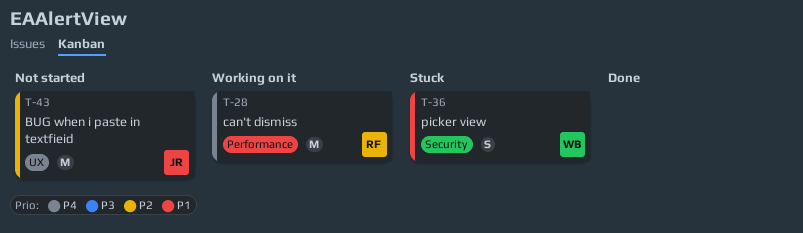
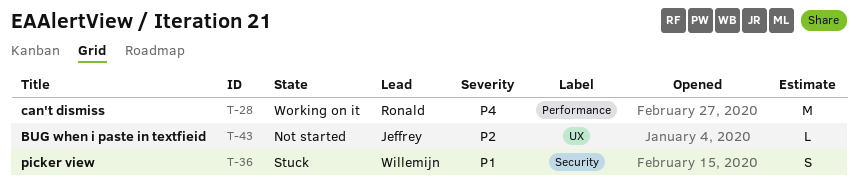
T-43, estimate: M -> L

